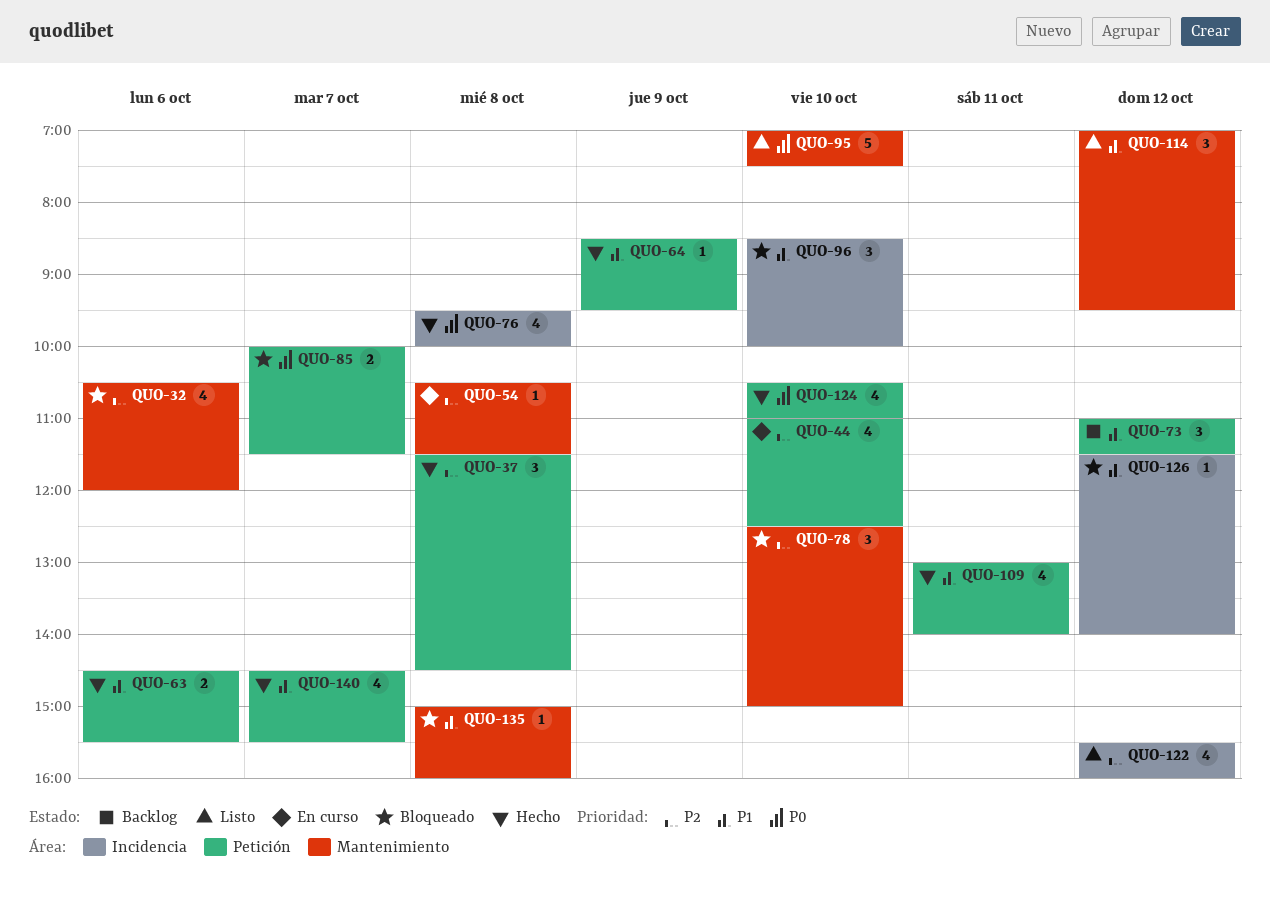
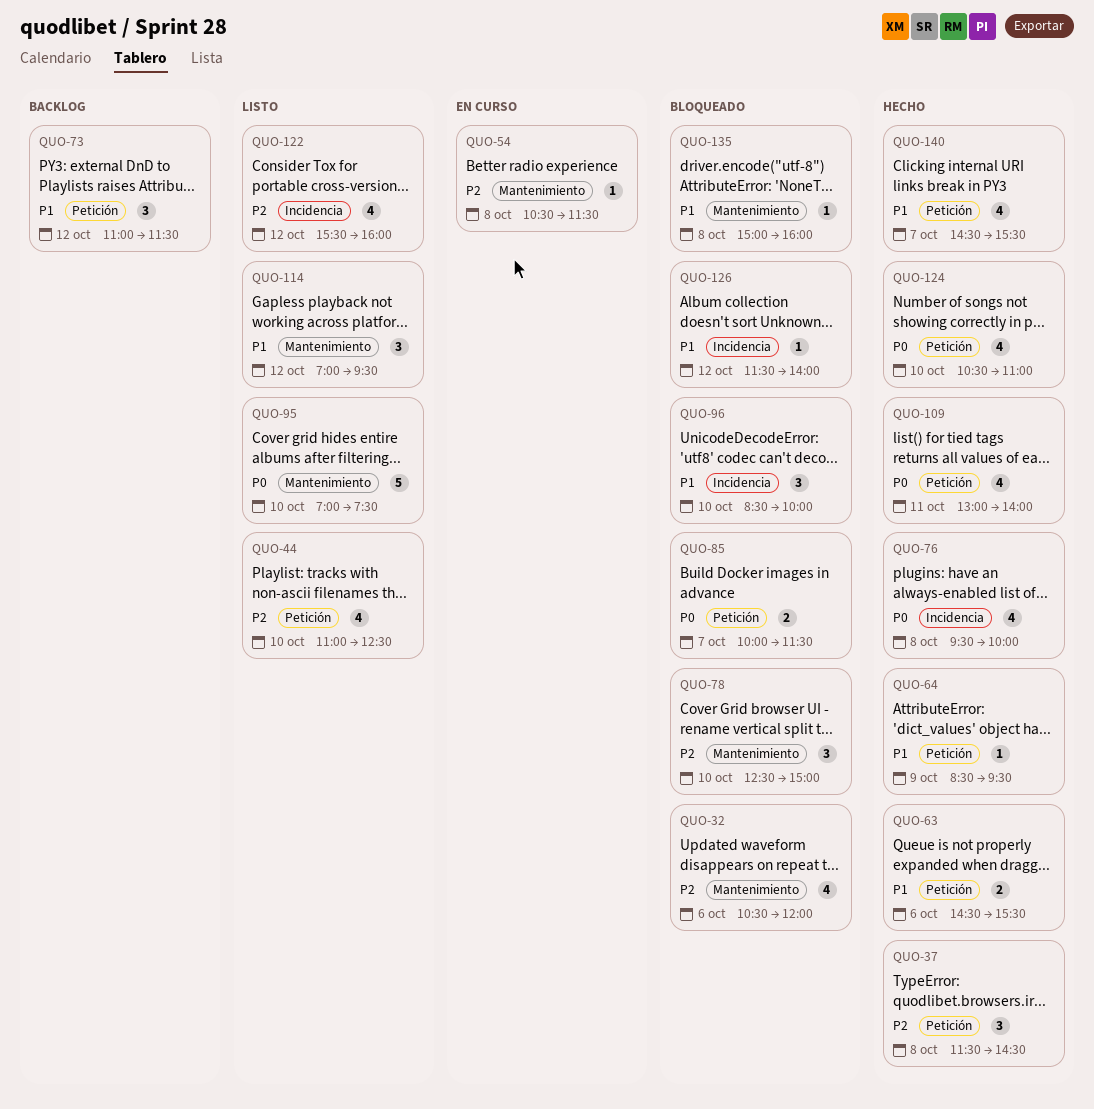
QUO-44, status: En curso -> Listo
QUO-109, priority: P1 -> P0

